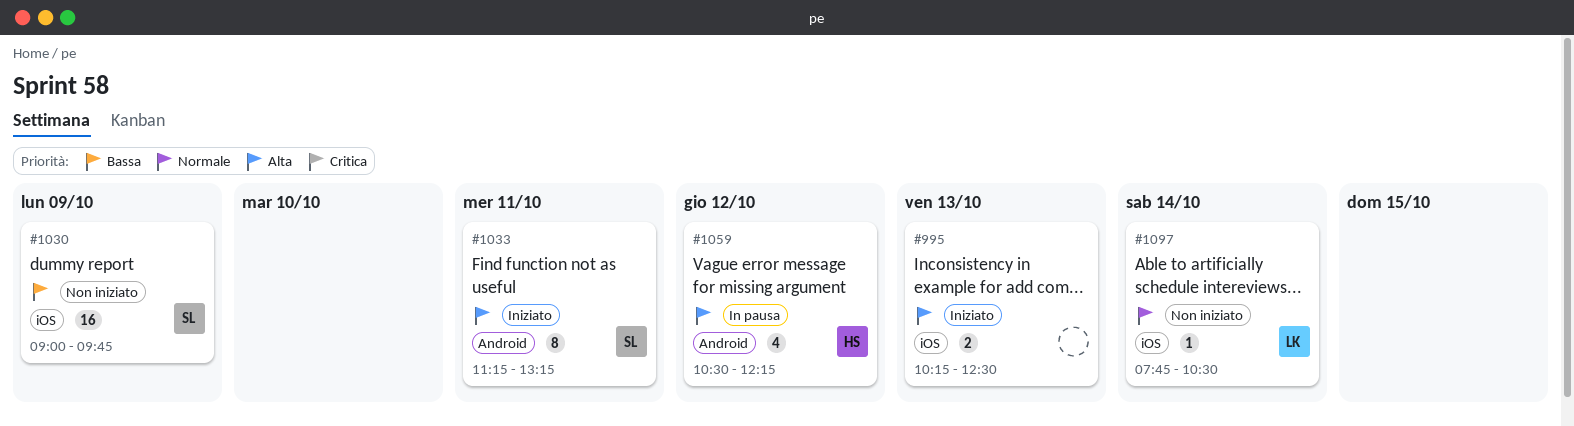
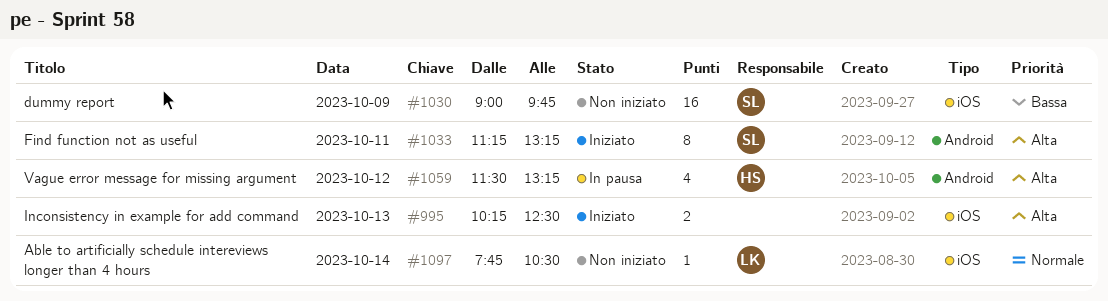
#1059, begins: 10:30 -> 11:30
#1059, ends: 12:15 -> 13:15

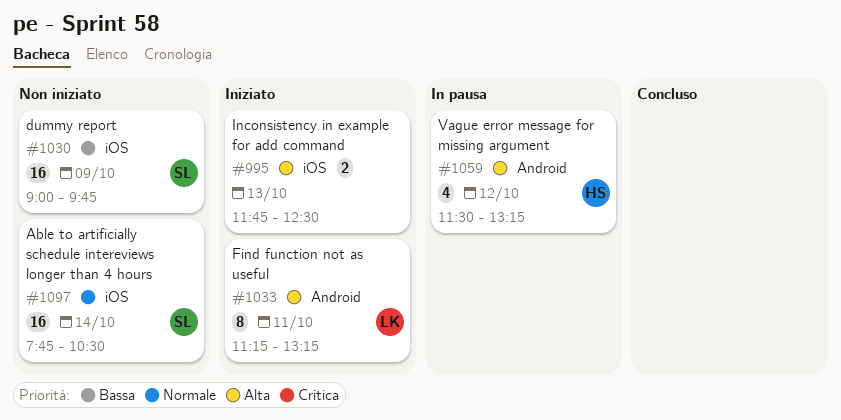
#995, begins: 10:15 -> 11:45
#1033, owner: SL -> LK
#1097, owner: LK -> SL
#1097, estimate: 1 -> 16

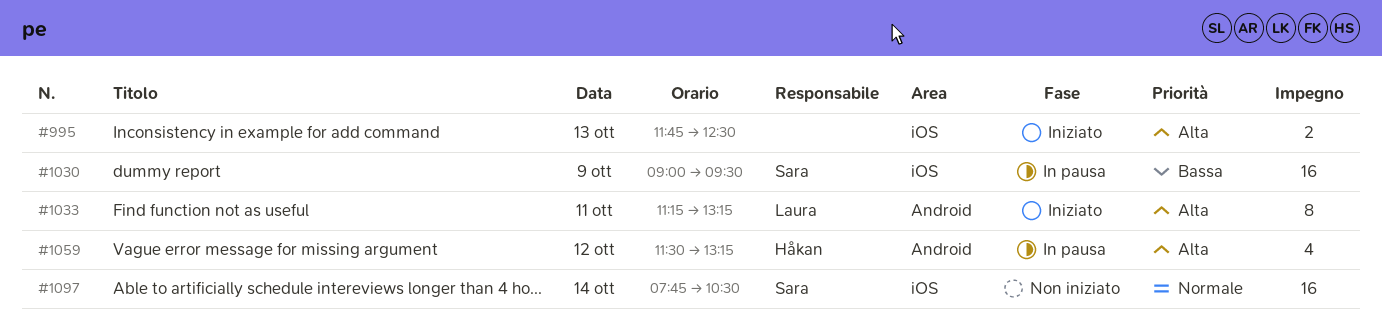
#1030, status: Non iniziato -> In pausa
#1030, ends: 09:45 -> 09:30

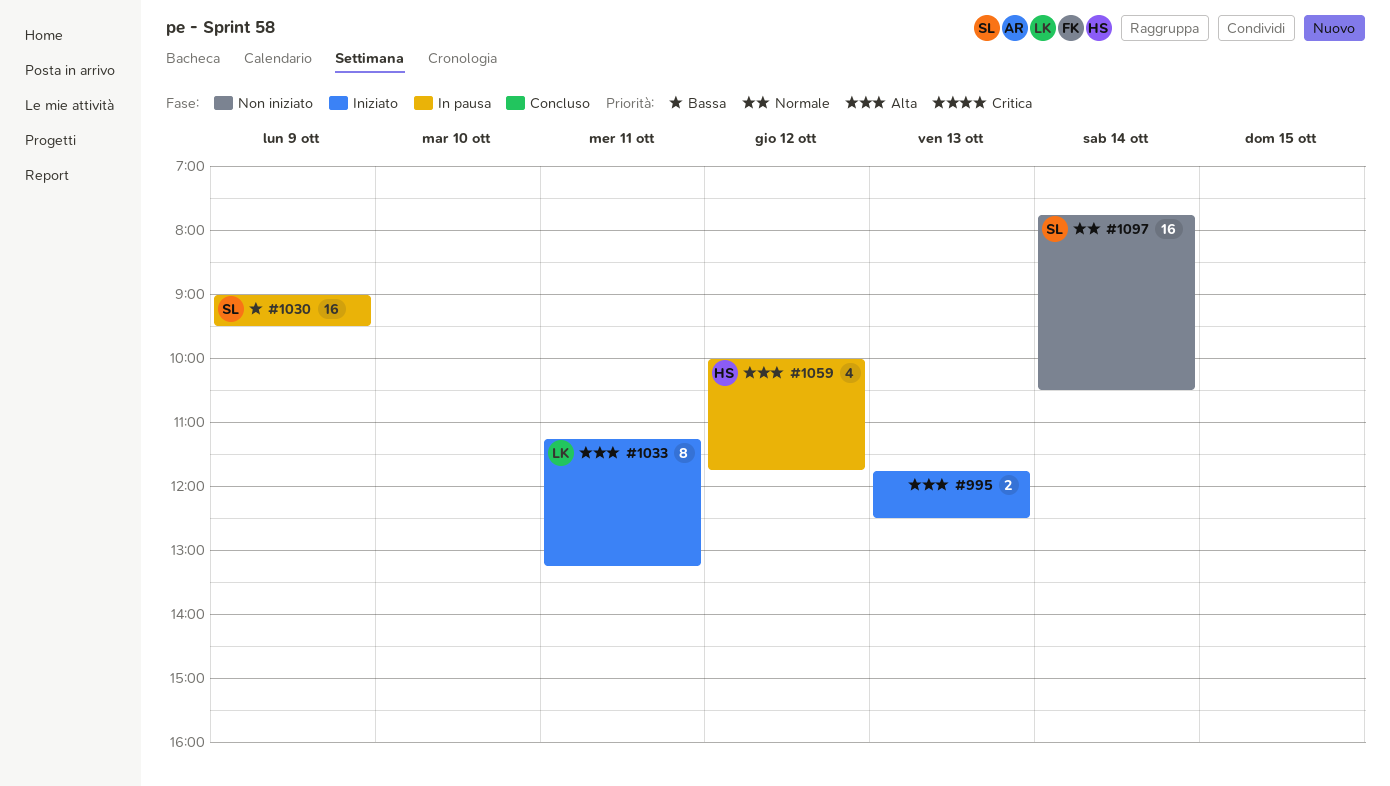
#1059, begins: 11:30 -> 10:00
#1059, ends: 13:15 -> 11:45

